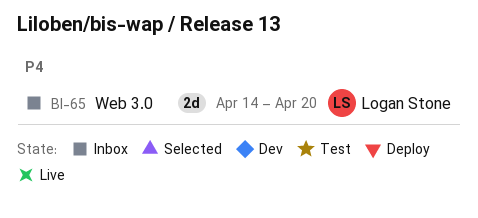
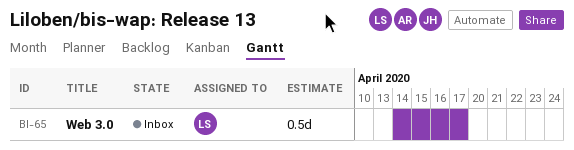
BI-65, estimate: 2d -> 0.5d
BI-65, due: Apr 20 -> Apr 17

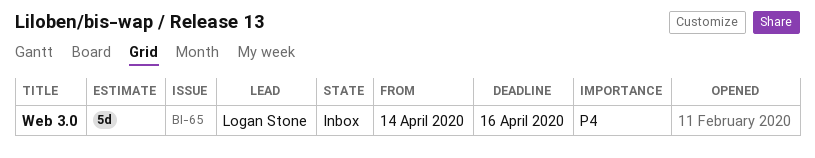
BI-65, estimate: 0.5d -> 5d
BI-65, due: Apr 17 -> Apr 16

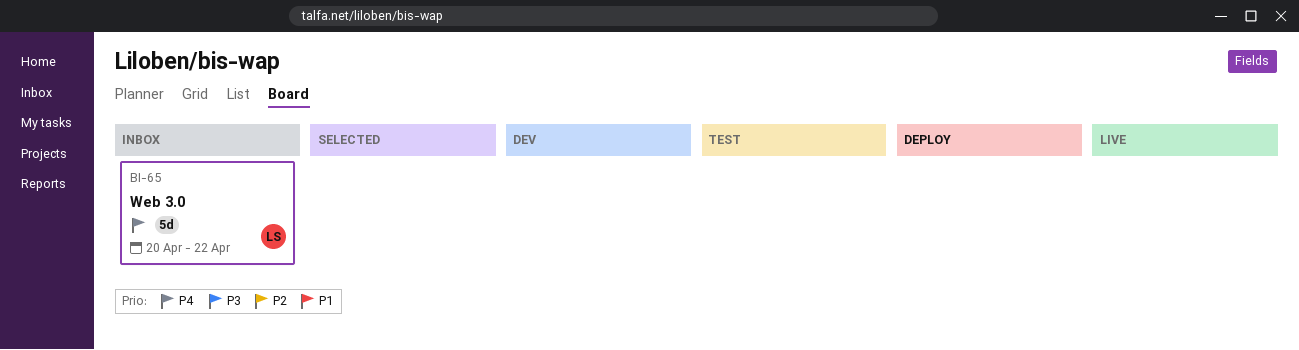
BI-65, start: Apr 14 -> Apr 20
BI-65, due: Apr 16 -> Apr 22

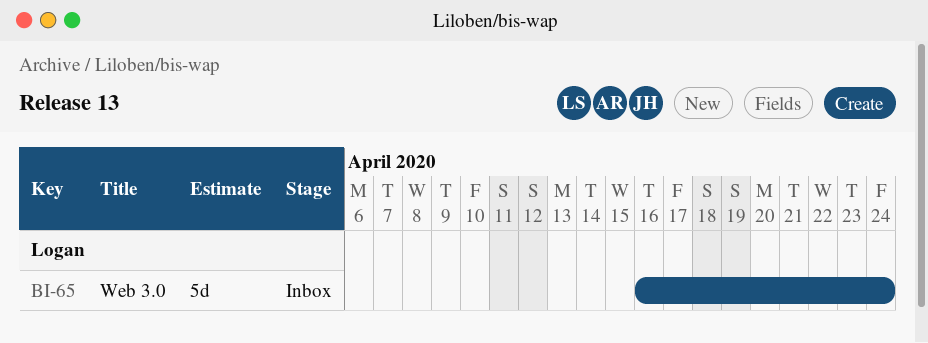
BI-65, start: Apr 20 -> Apr 16
BI-65, due: Apr 22 -> Apr 24

